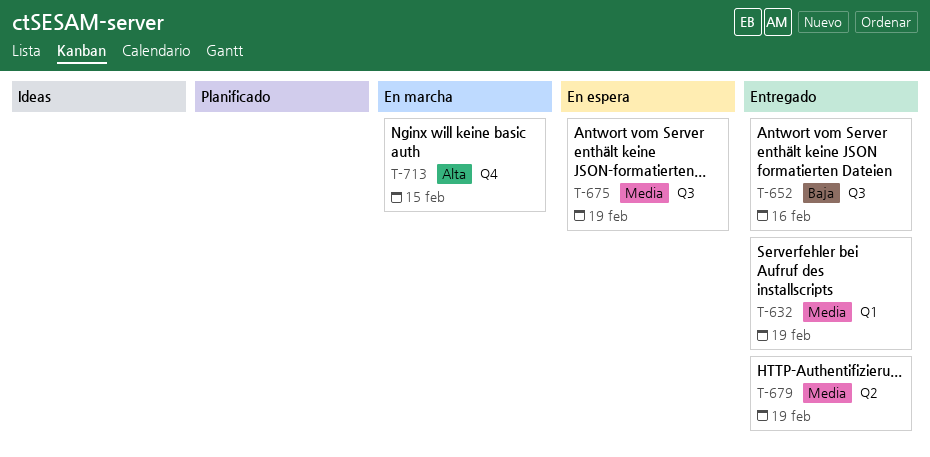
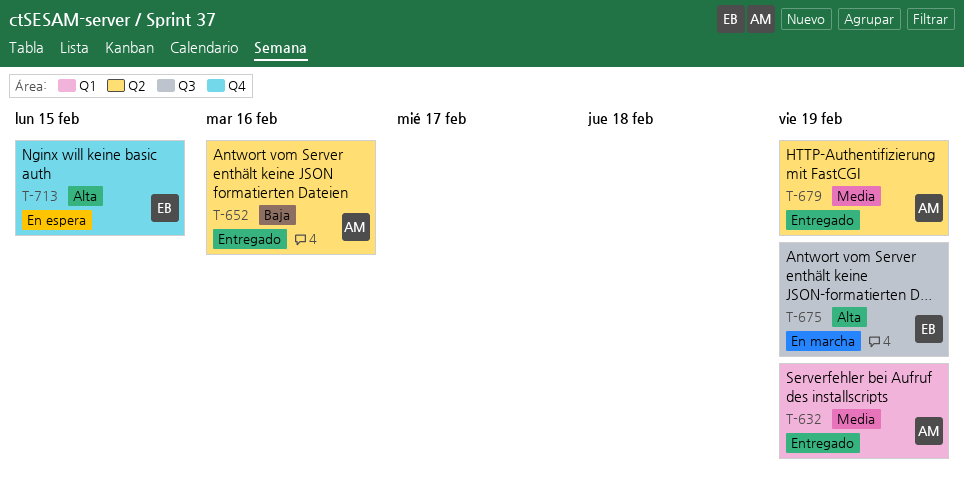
T-652, label: Q3 -> Q2
T-675, status: En espera -> En marcha
T-675, priority: Media -> Alta
T-713, status: En marcha -> En espera

